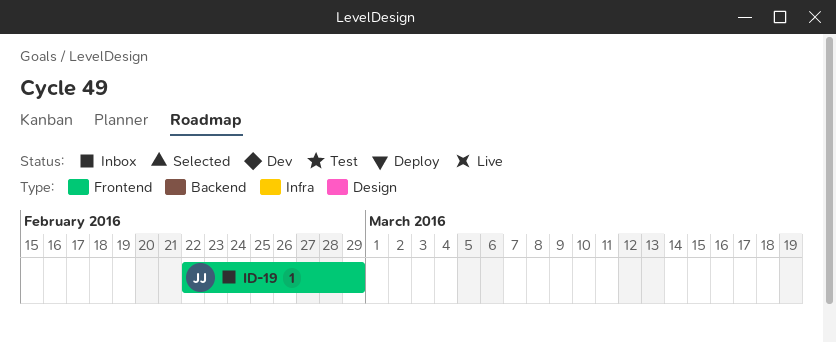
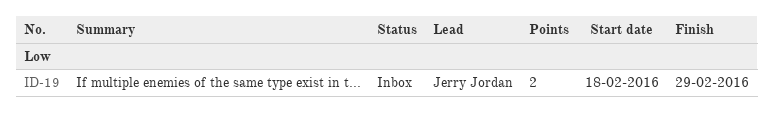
ID-19, estimate: 1 -> 2
ID-19, start: Feb 22 -> Feb 18

